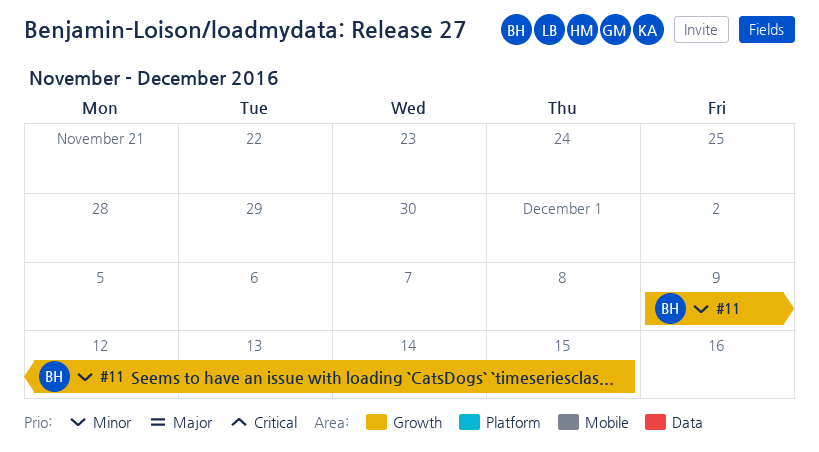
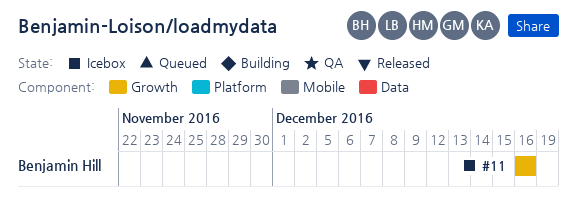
#11, start: Dec 9 -> Dec 16
#11, due: Dec 15 -> Dec 16

